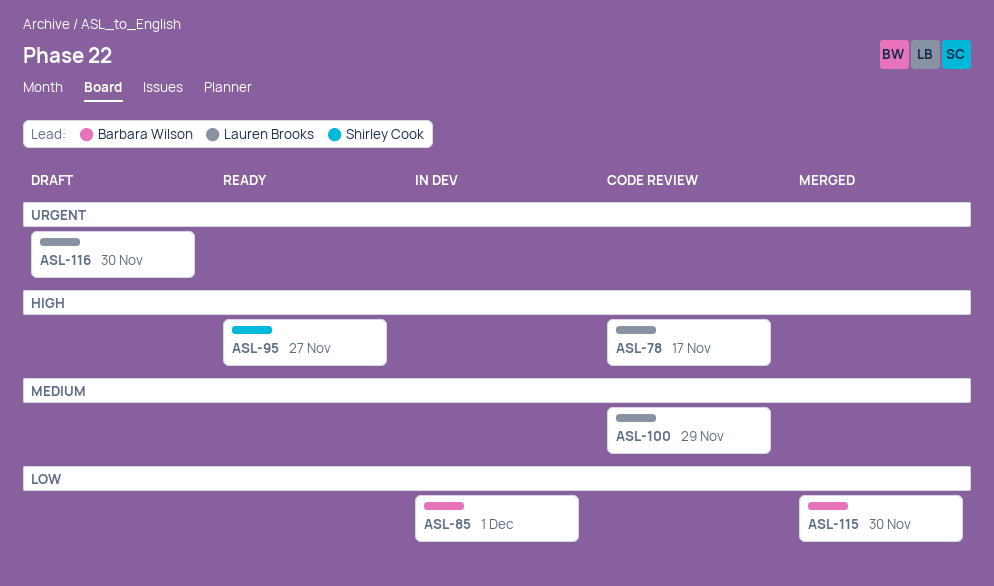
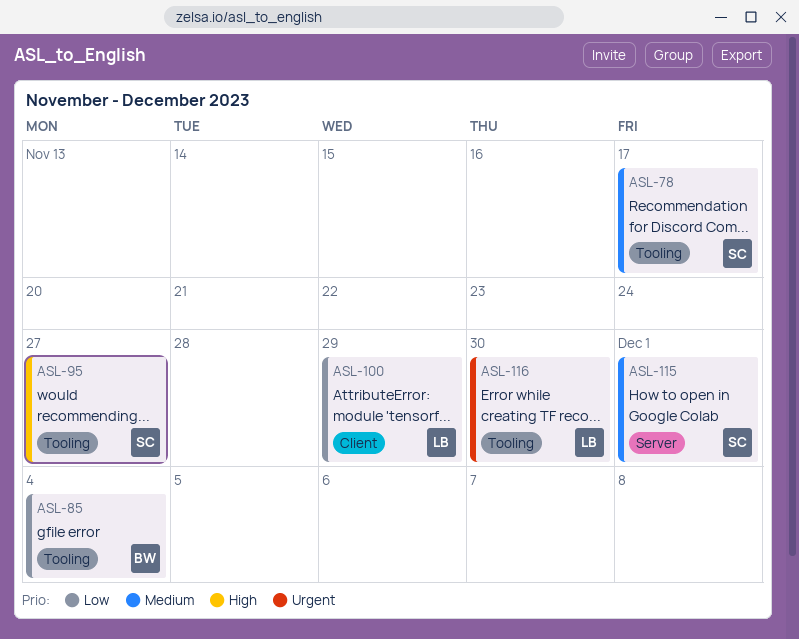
ASL-78, owner: Lauren Brooks -> Shirley Cook
ASL-78, priority: High -> Medium
ASL-85, due: Dec 1 -> Dec 4
ASL-100, priority: Medium -> Low
ASL-115, owner: Barbara Wilson -> Shirley Cook
ASL-115, priority: Low -> Medium
ASL-115, due: Nov 30 -> Dec 1

